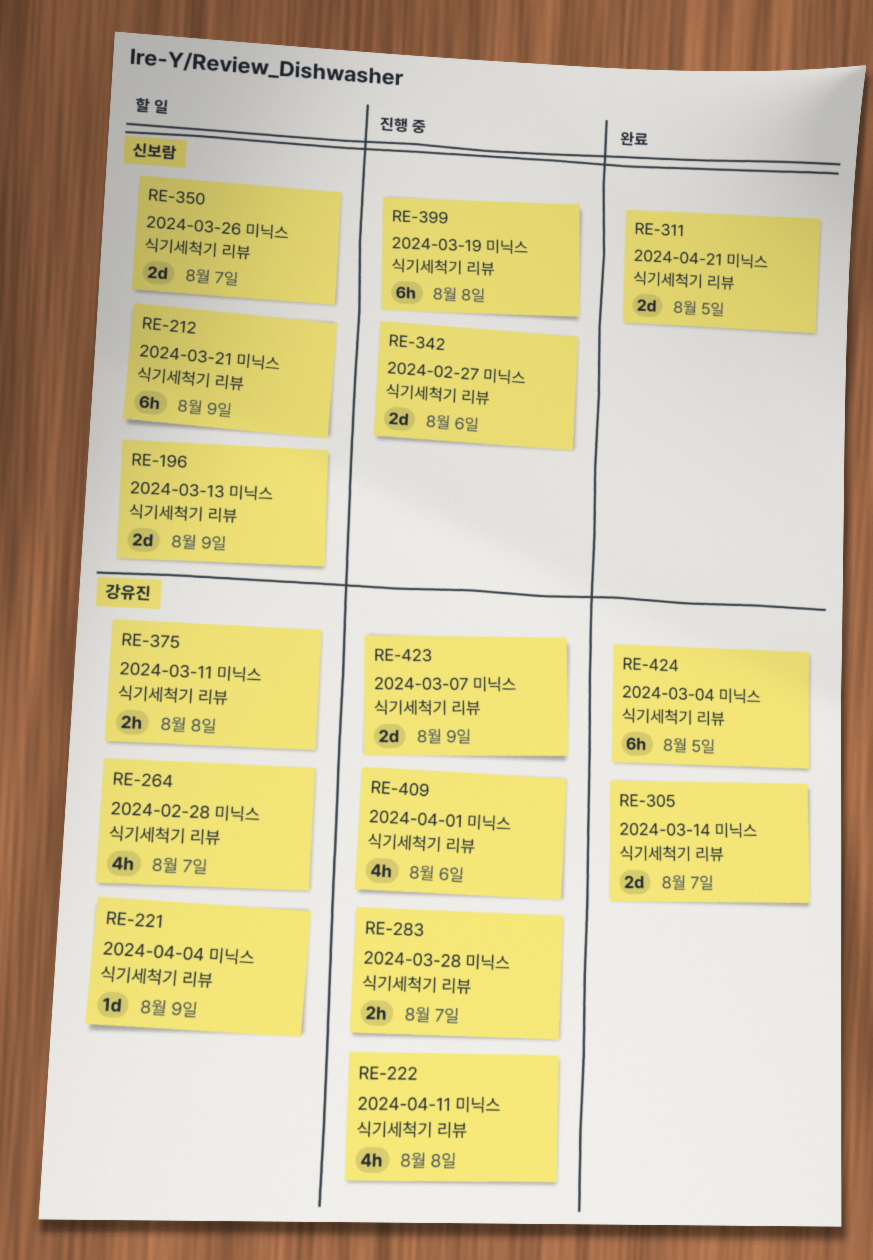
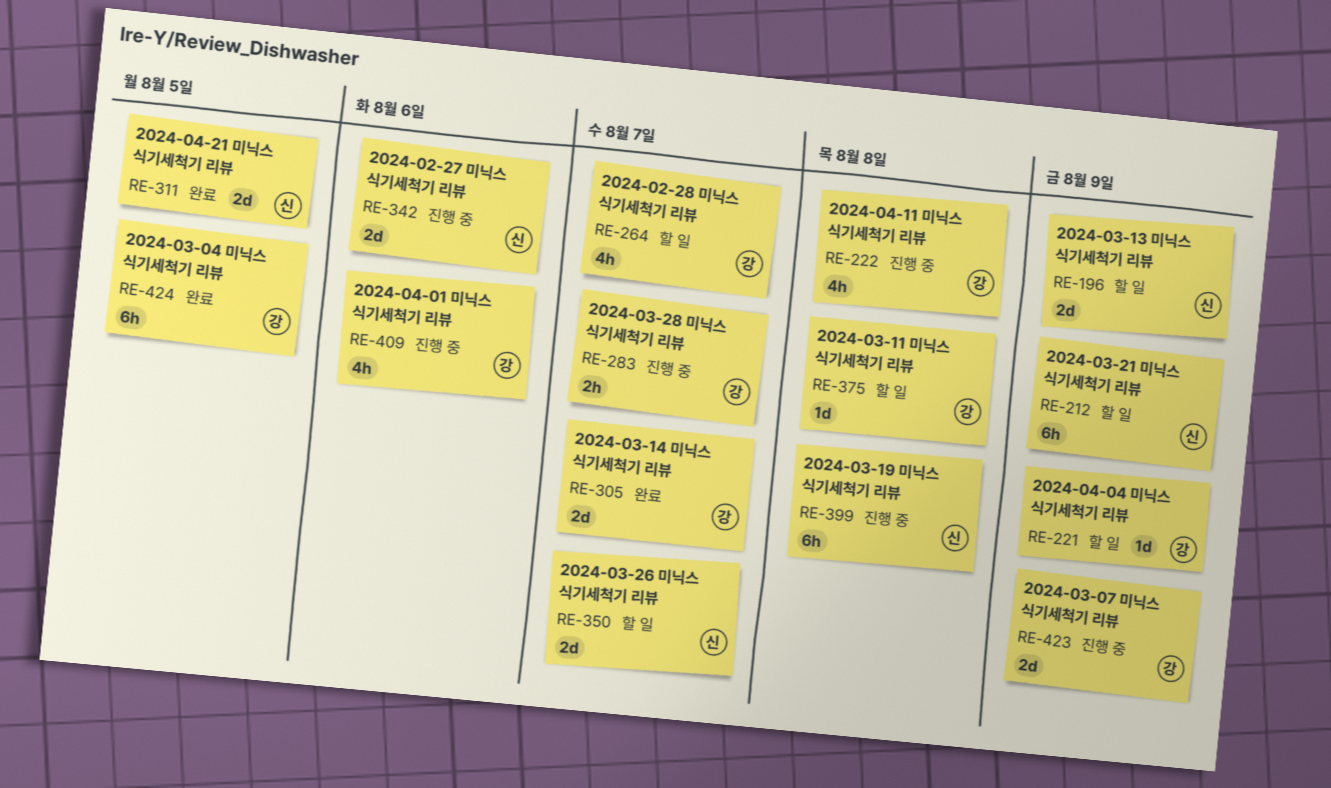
RE-375, estimate: 2h -> 1d

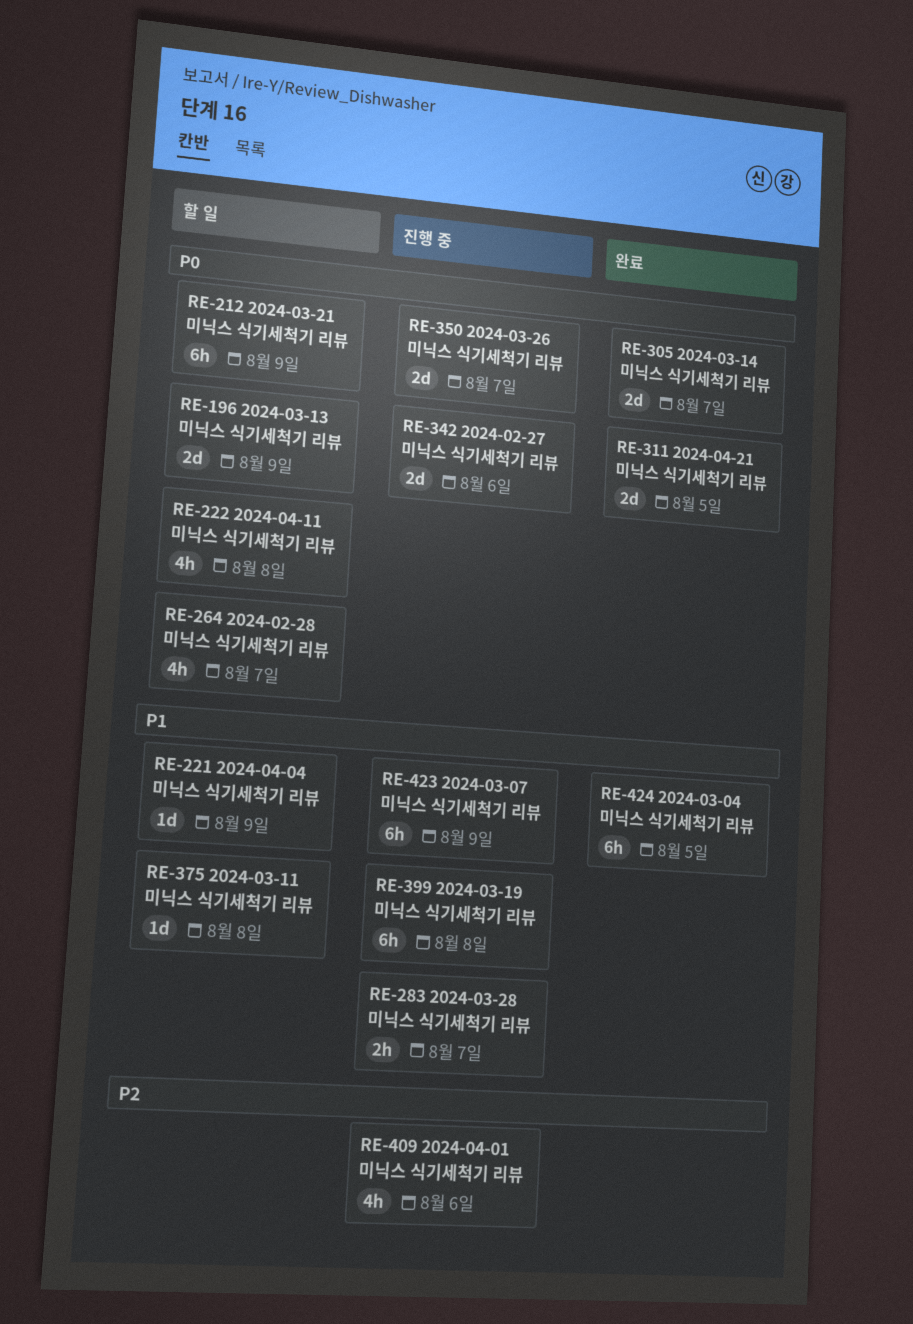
RE-222, status: 진행 중 -> 할 일
RE-350, status: 할 일 -> 진행 중
RE-423, estimate: 2d -> 6h

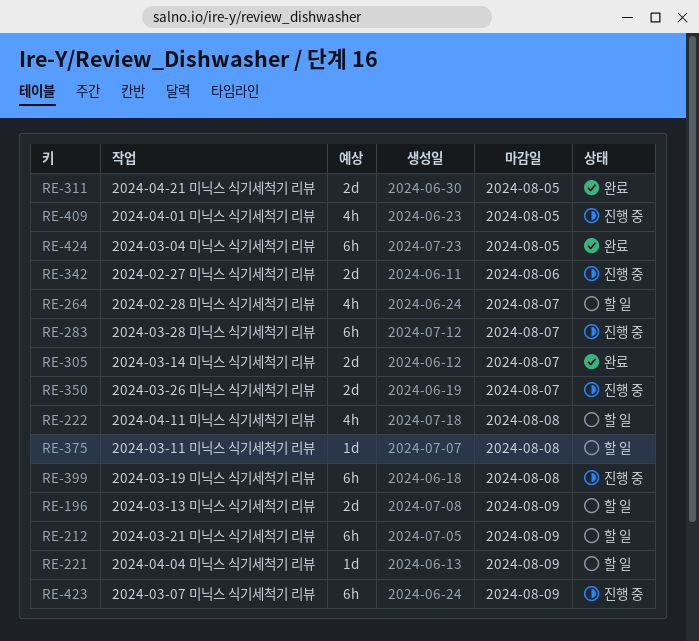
RE-283, estimate: 2h -> 6h
RE-409, due: Aug 6 -> Aug 5

